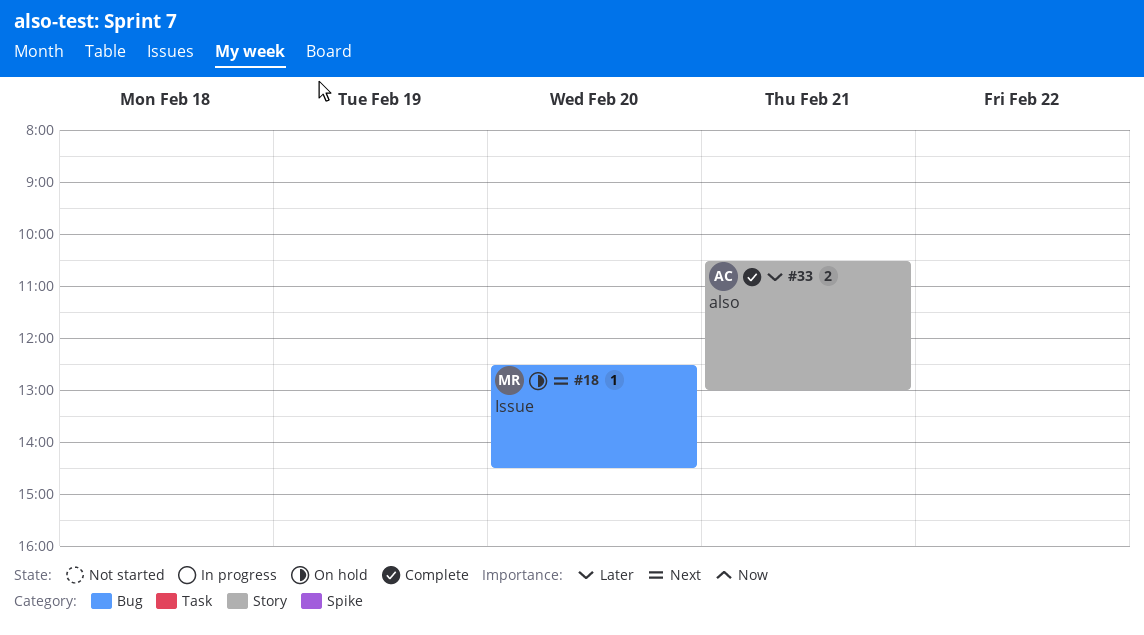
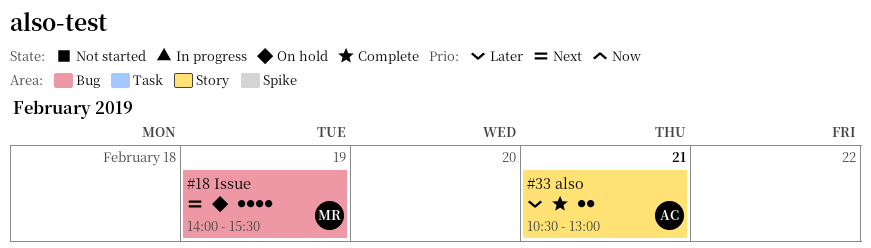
#18, estimate: 1 -> 4
#18, day: Feb 20 -> Feb 19
#18, begins: 12:30 -> 14:00
#18, ends: 14:30 -> 15:30

